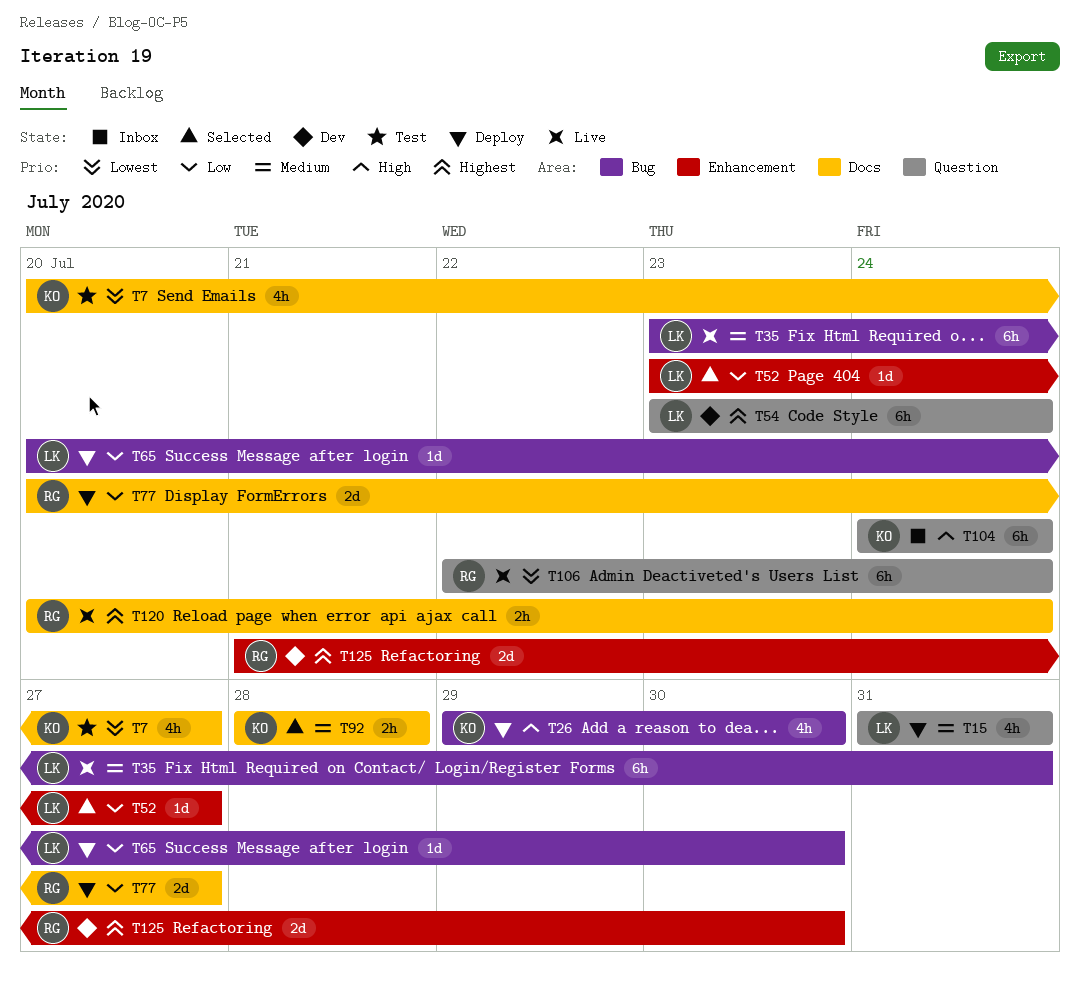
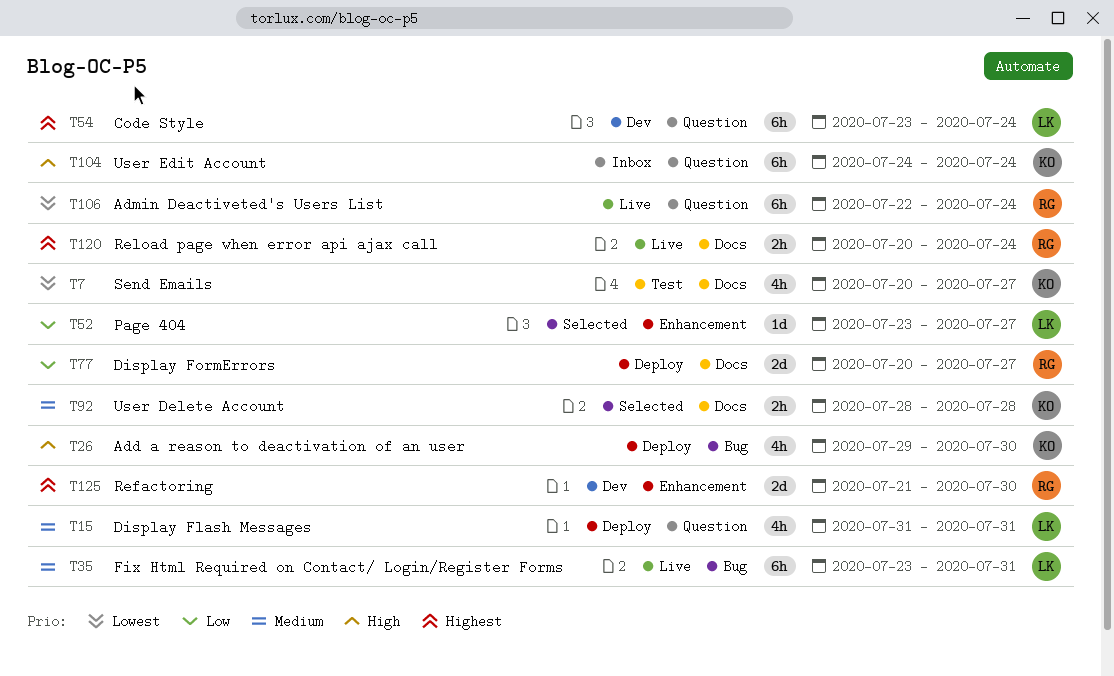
T65: present -> none

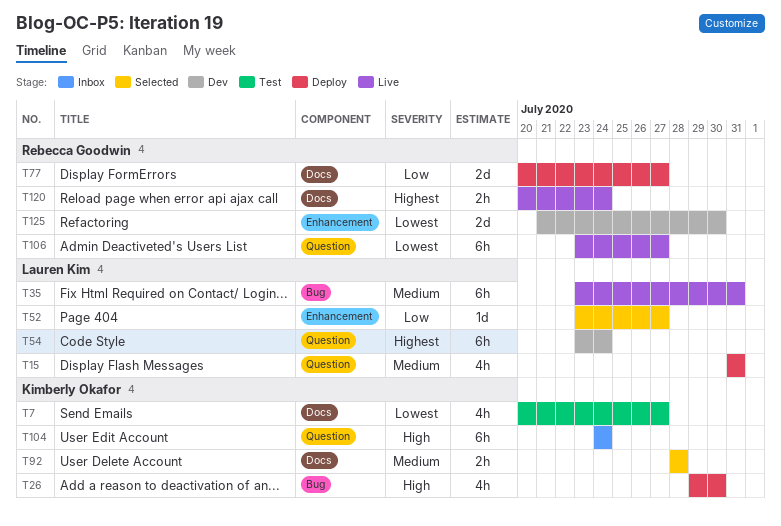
T106, start: Jul 22 -> Jul 23
T106, due: Jul 24 -> Jul 27
T125, priority: Highest -> Lowest

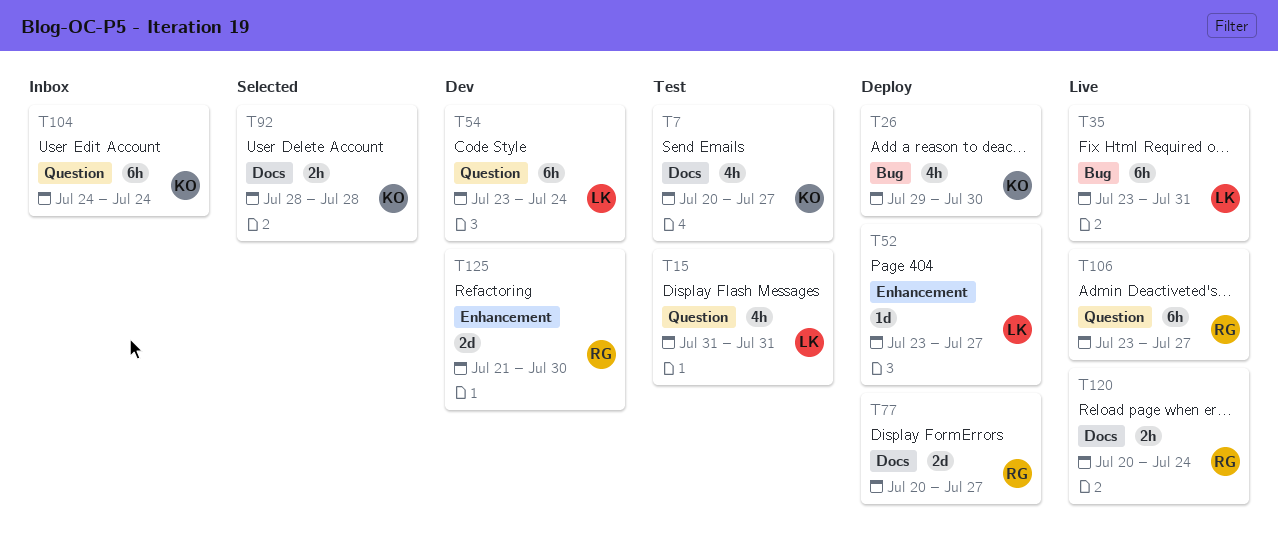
T15, status: Deploy -> Test
T52, status: Selected -> Deploy

